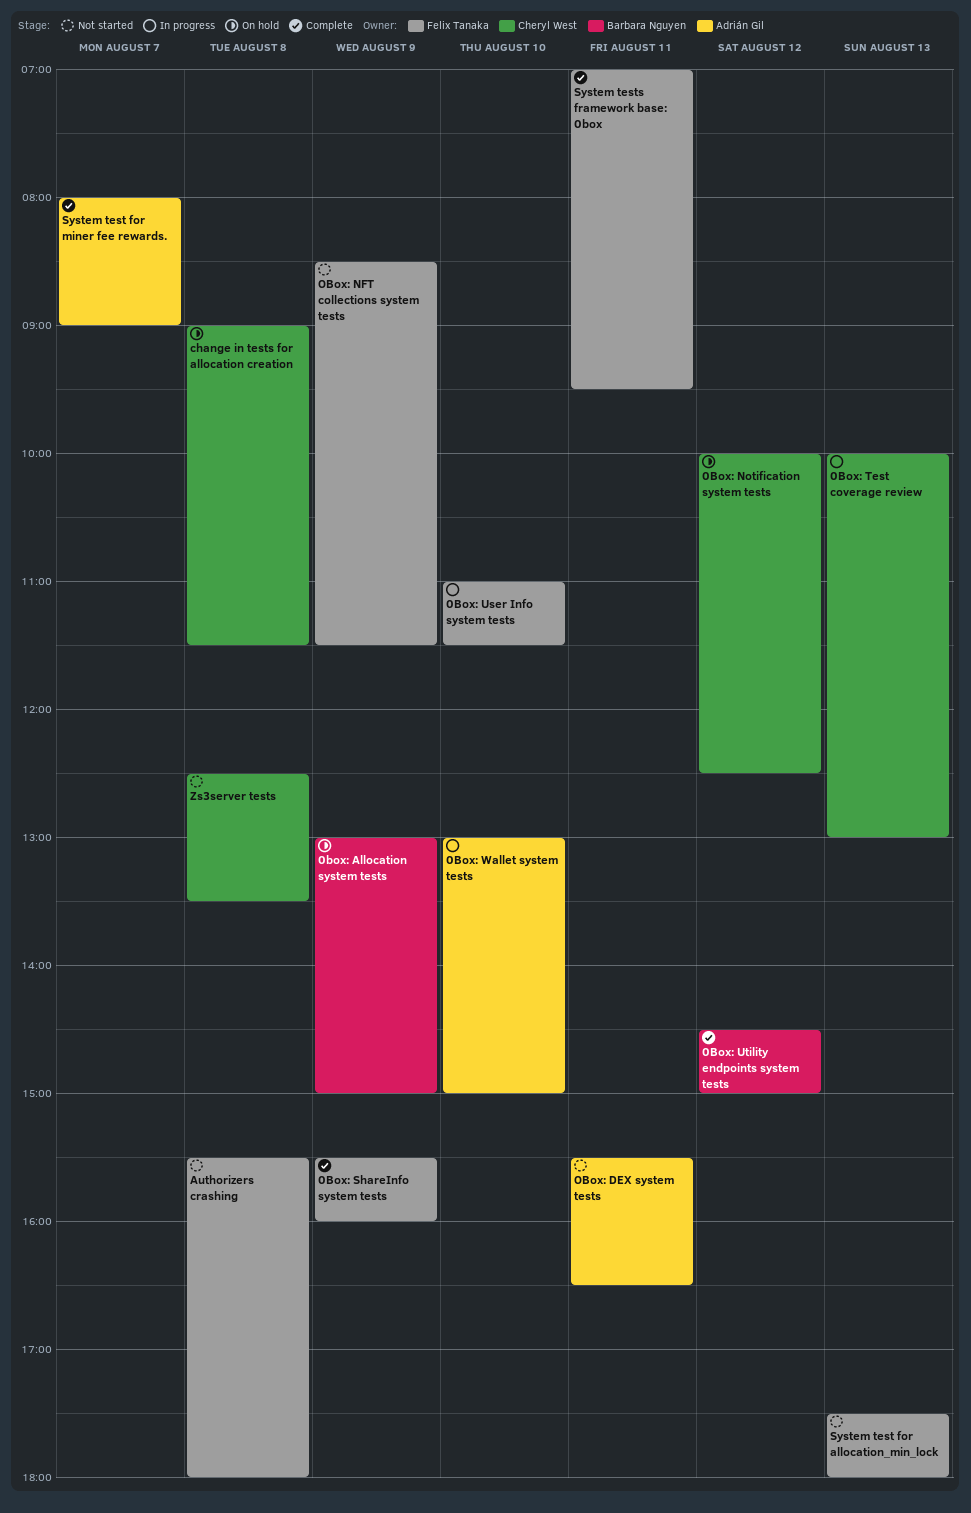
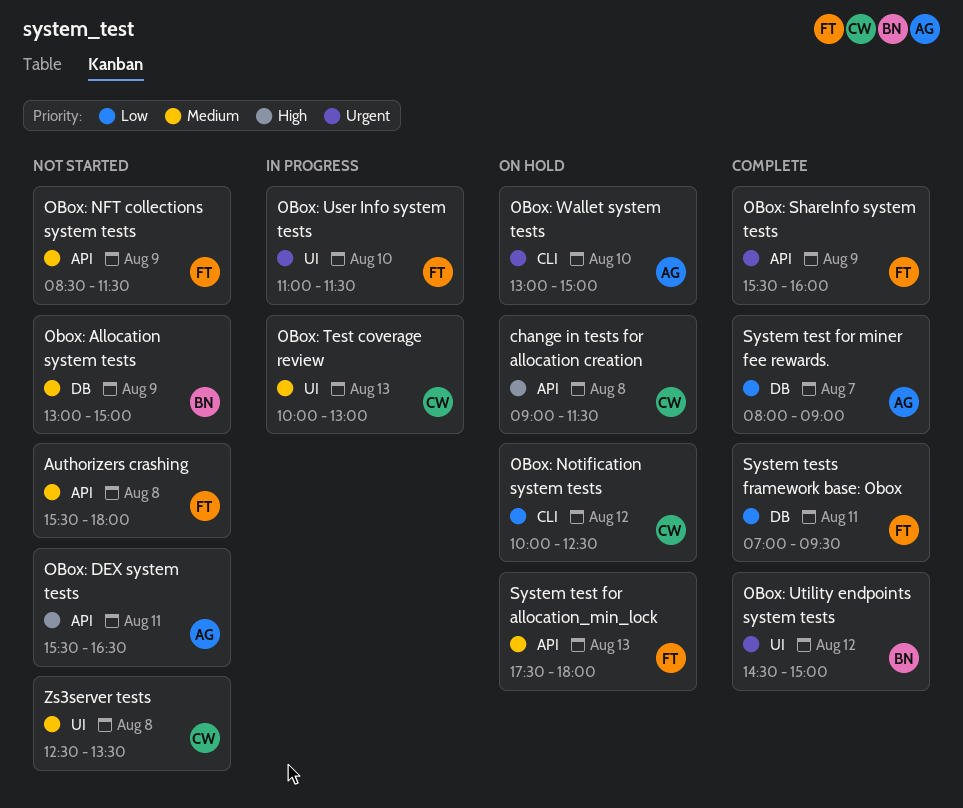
0box: Allocation system tests, status: On hold -> Not started
0Box: Wallet system tests, status: In progress -> On hold
System test for allocation_min_lock, status: Not started -> On hold

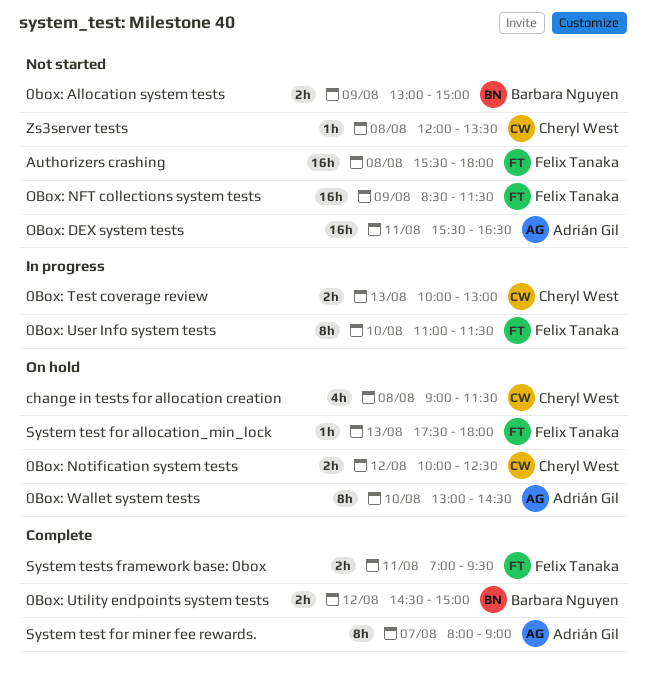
0Box: ShareInfo system tests: present -> none
0Box: Wallet system tests, ends: 15:00 -> 14:30
Zs3server tests, begins: 12:30 -> 12:00

